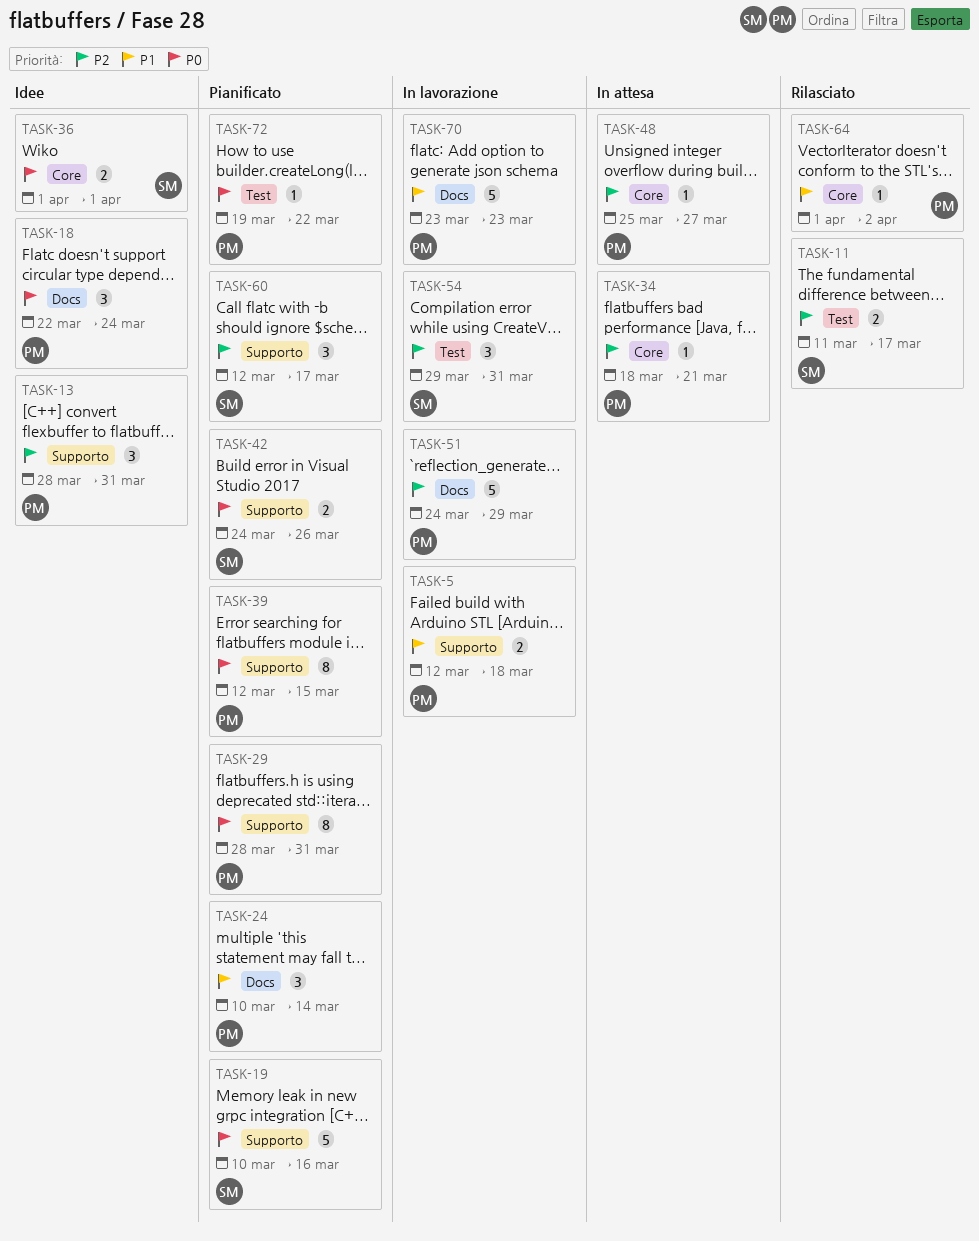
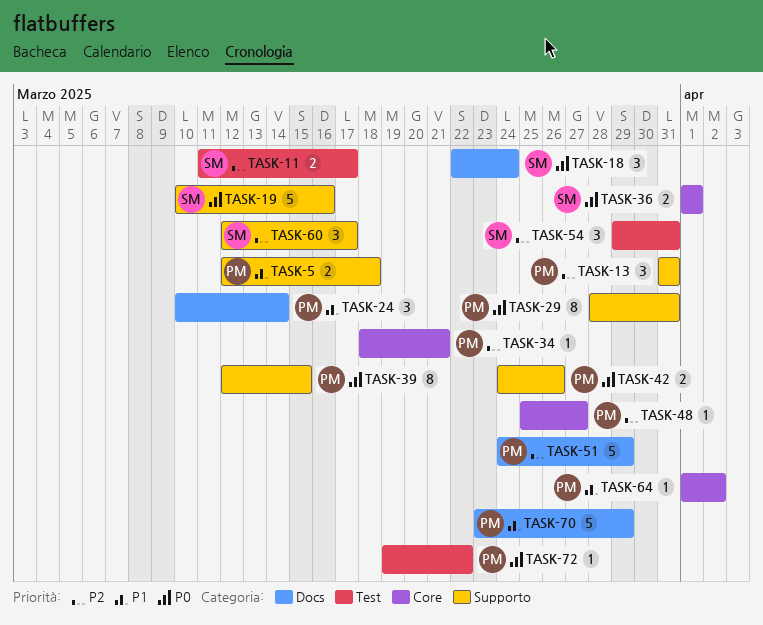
TASK-13, start: Mar 28 -> Mar 31
TASK-18, owner: PM -> SM
TASK-42, owner: SM -> PM
TASK-70, due: Mar 23 -> Mar 29

